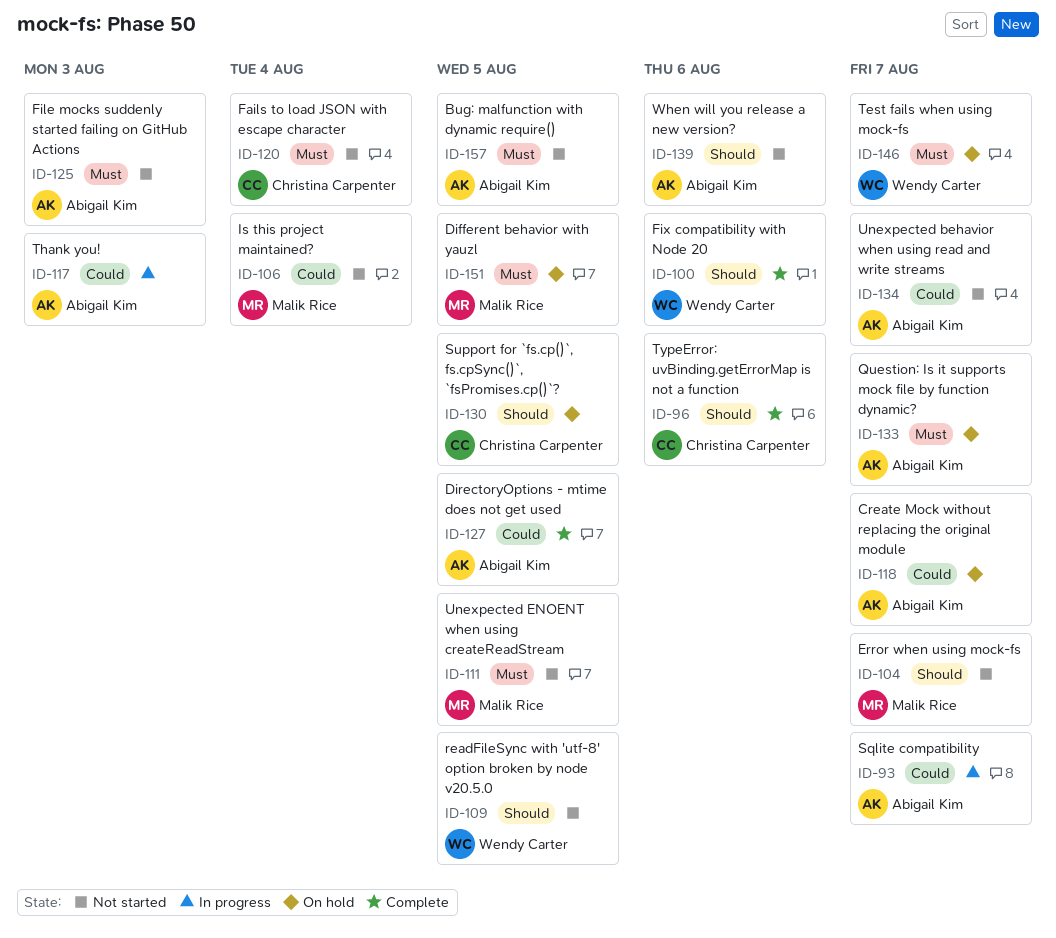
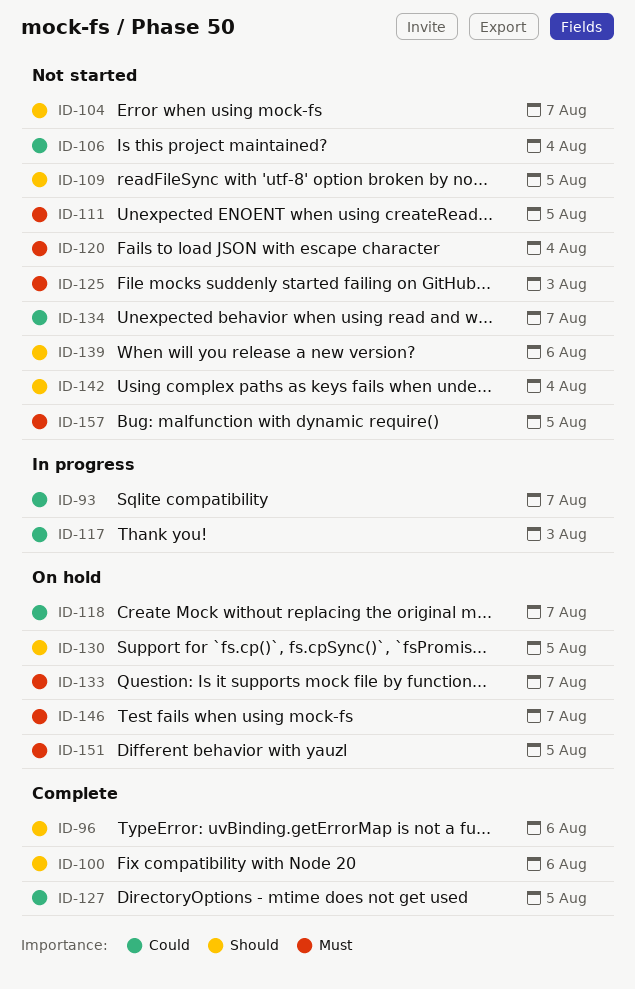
ID-142: none -> present

